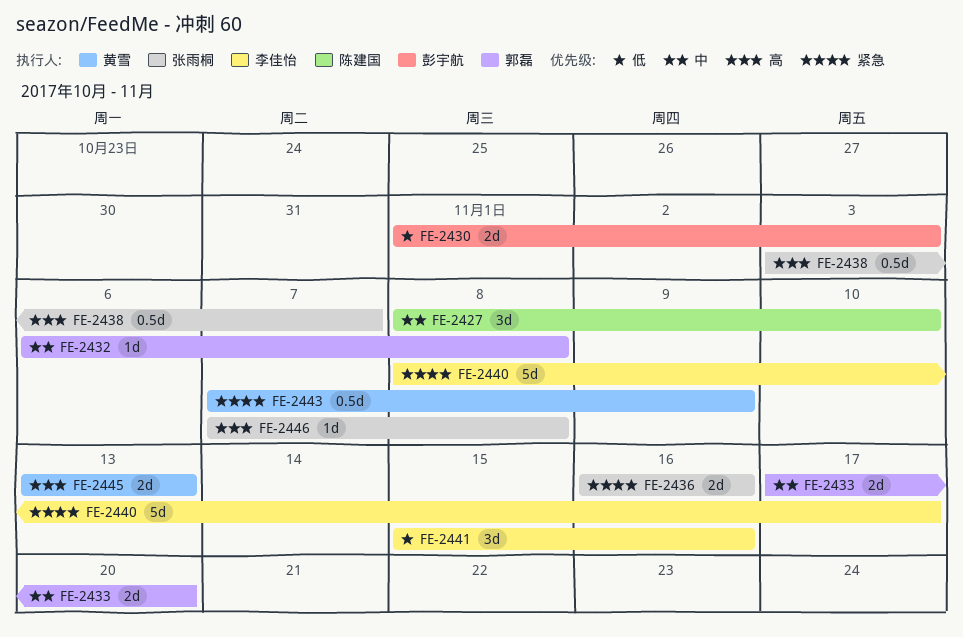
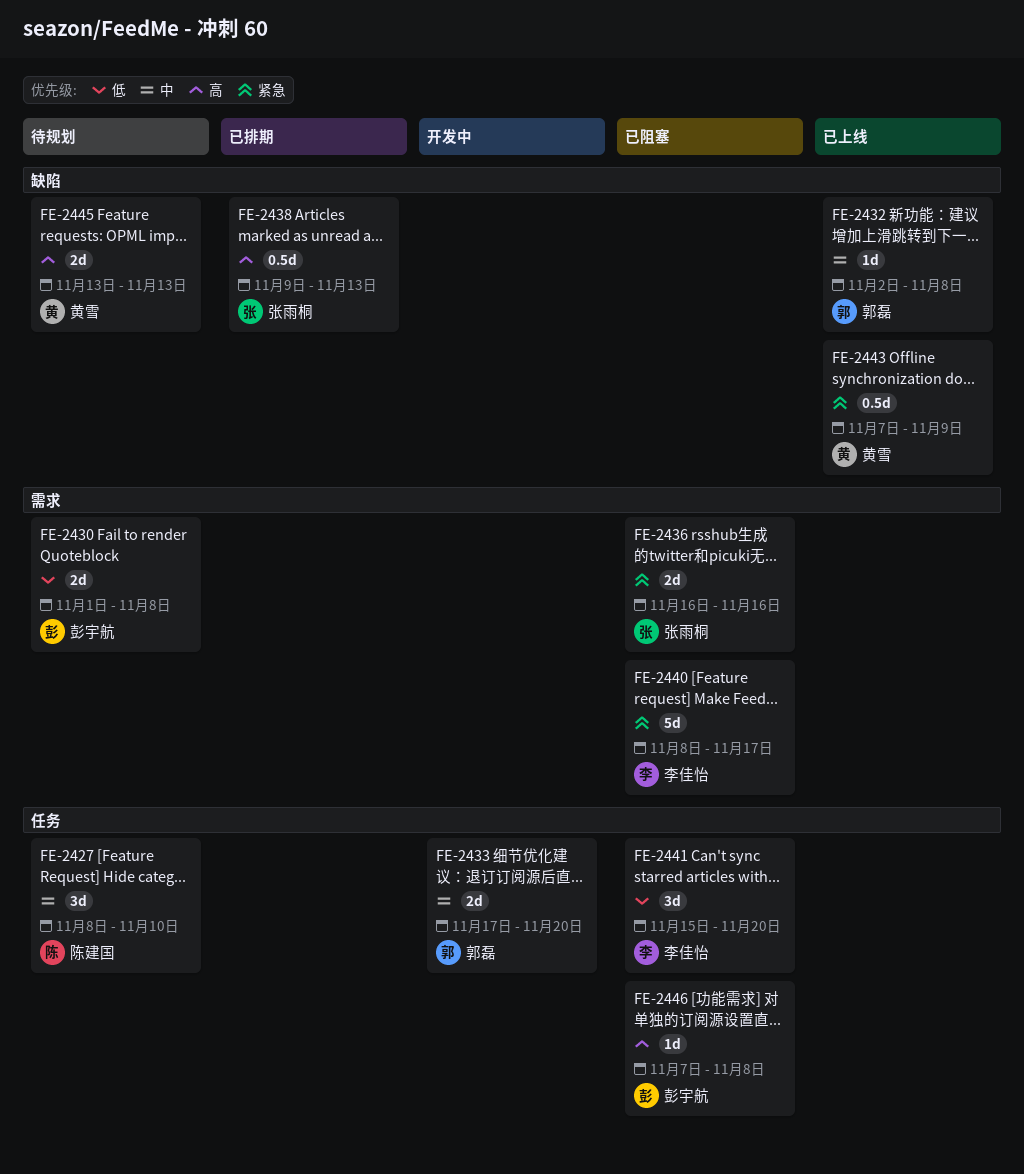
FE-2430, due: Nov 3 -> Nov 8
FE-2432, start: Nov 6 -> Nov 2
FE-2438, start: Nov 3 -> Nov 9
FE-2438, due: Nov 7 -> Nov 13
FE-2441, due: Nov 16 -> Nov 20
FE-2446, owner: 张雨桐 -> 彭宇航

